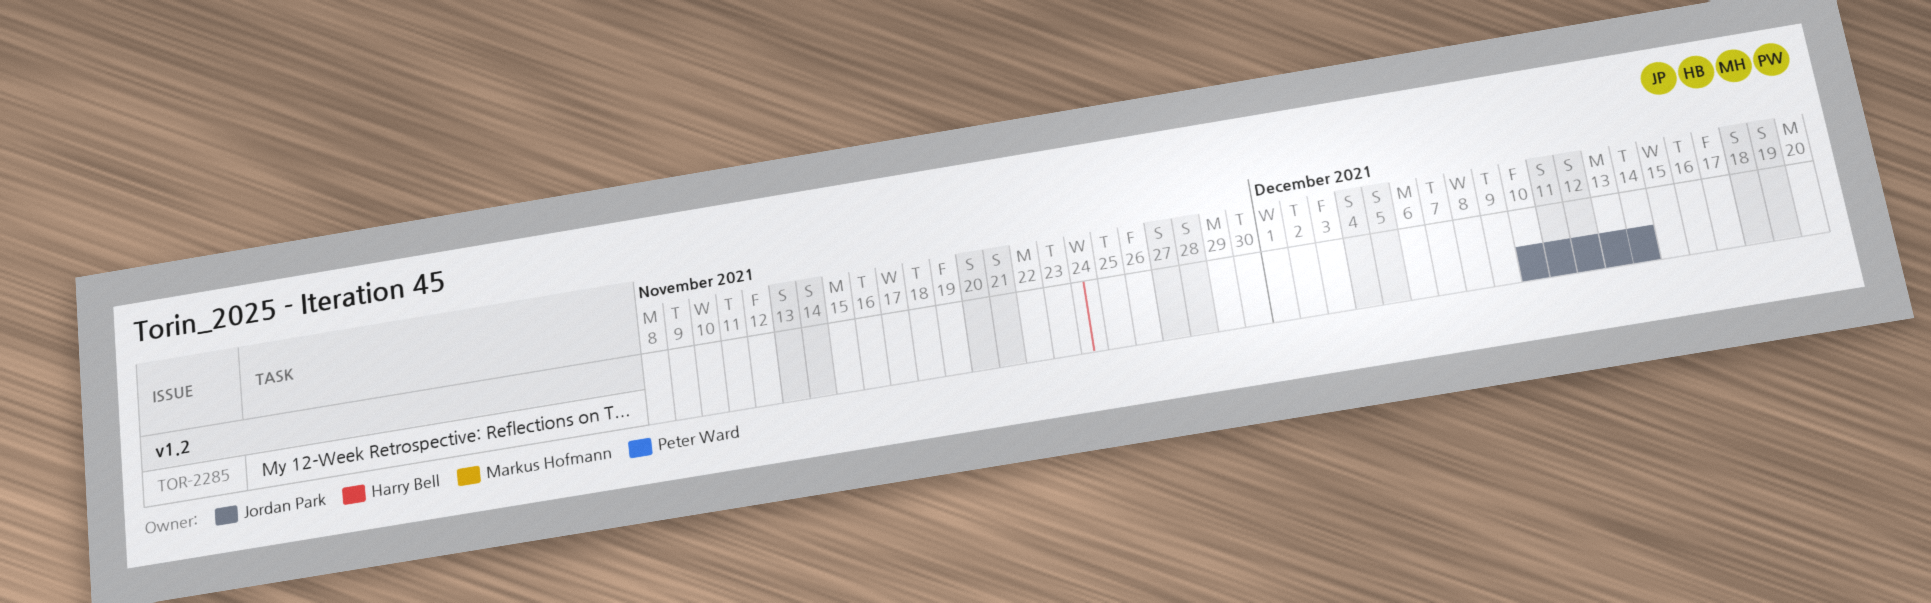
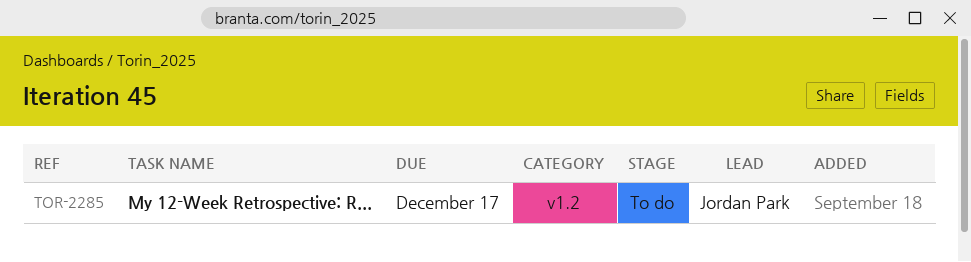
TOR-2285, due: Dec 14 -> Dec 17

